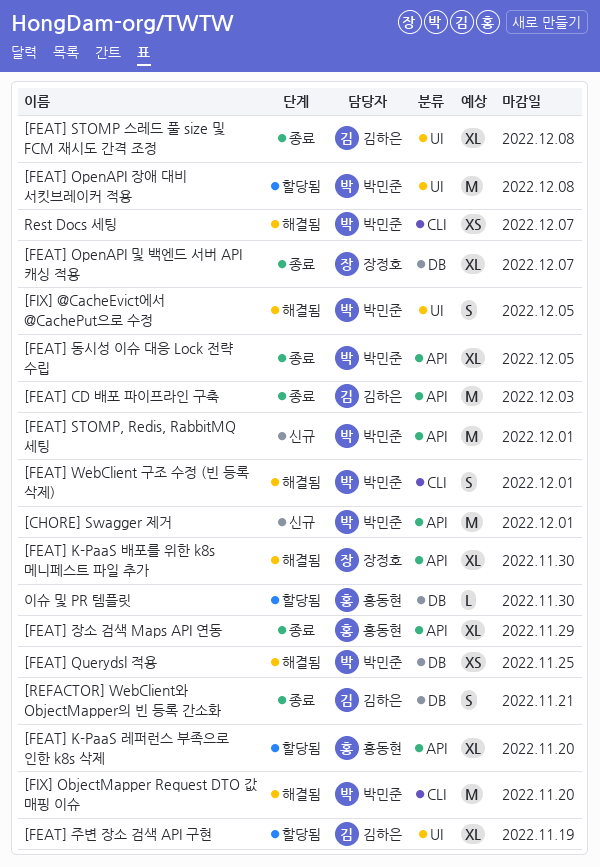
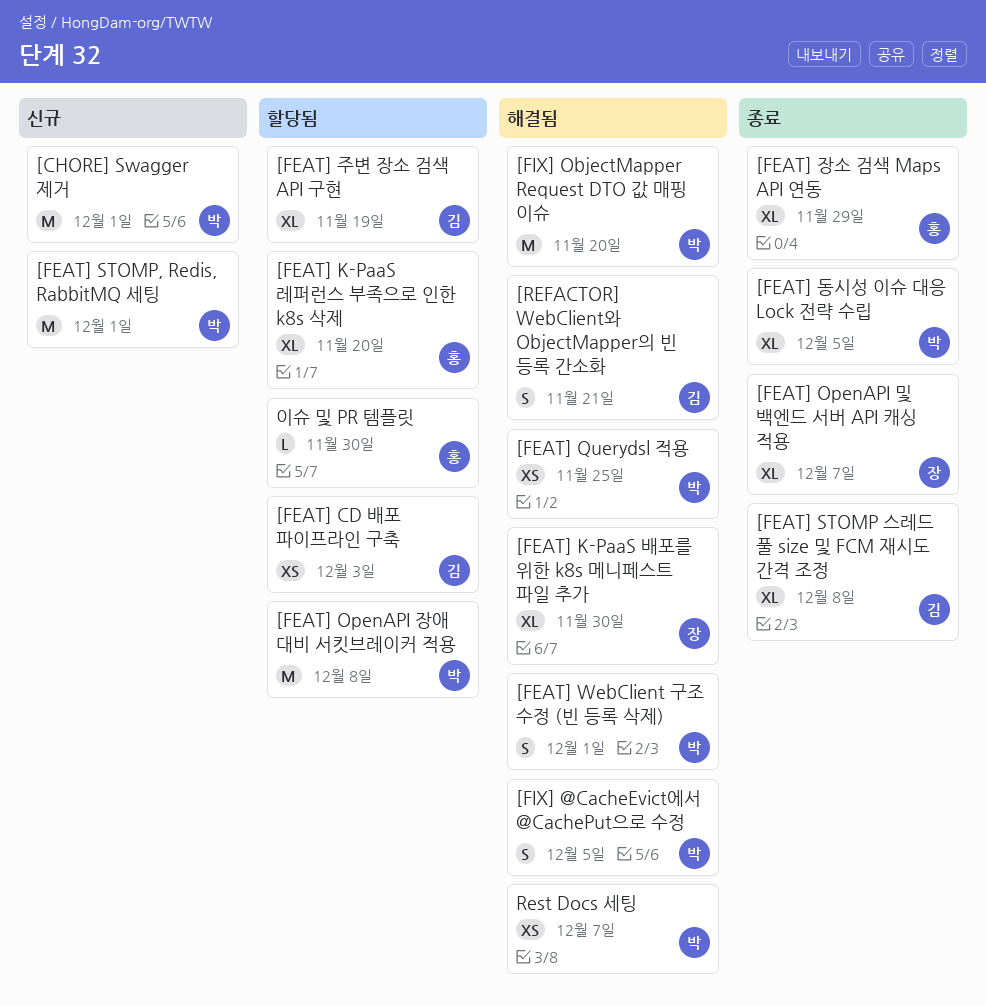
[FEAT] CD 배포 파이프라인 구축, status: 종료 -> 할당됨
[FEAT] CD 배포 파이프라인 구축, estimate: M -> XS
[REFACTOR] WebClient와 ObjectMapper의 빈 등록 간소화, status: 종료 -> 해결됨

